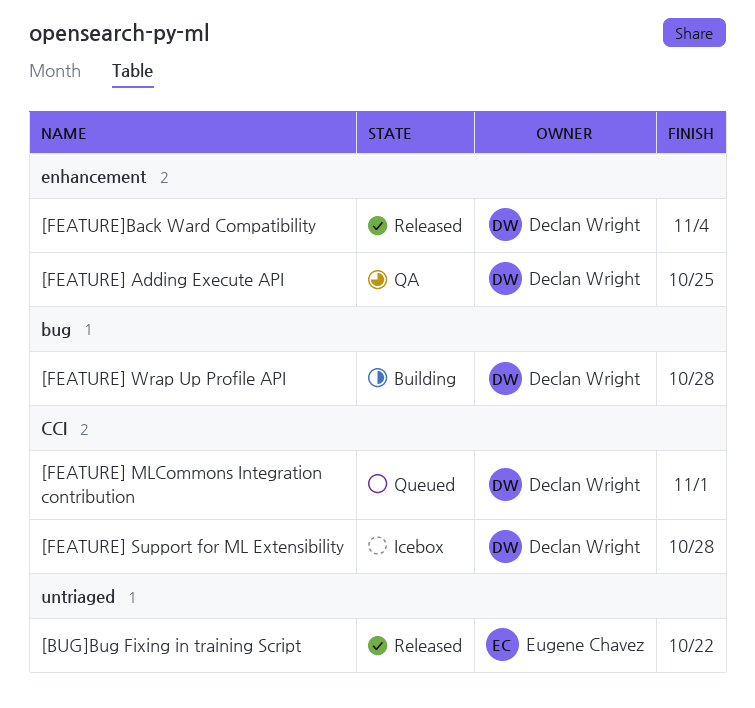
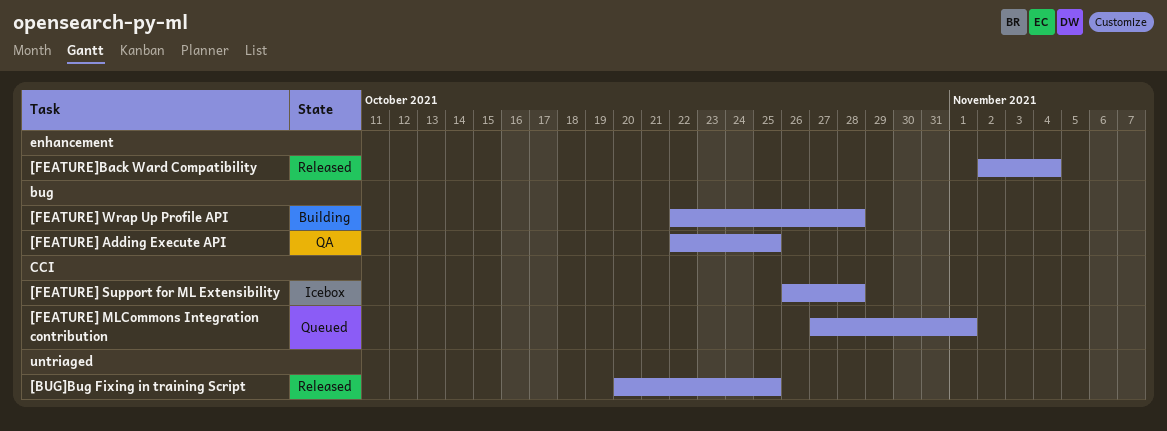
[BUG]Bug Fixing in training Script, due: Oct 22 -> Oct 25
[FEATURE] Adding Execute API, label: enhancement -> bug

